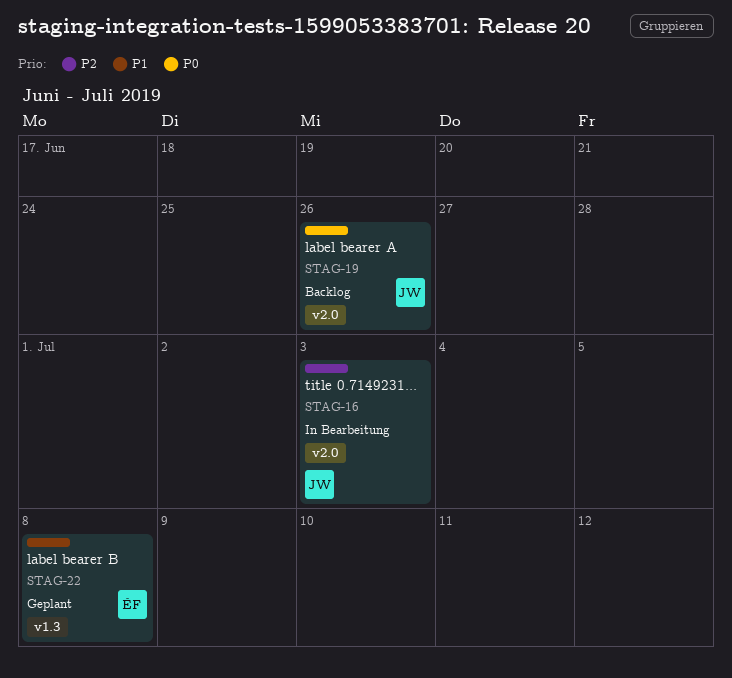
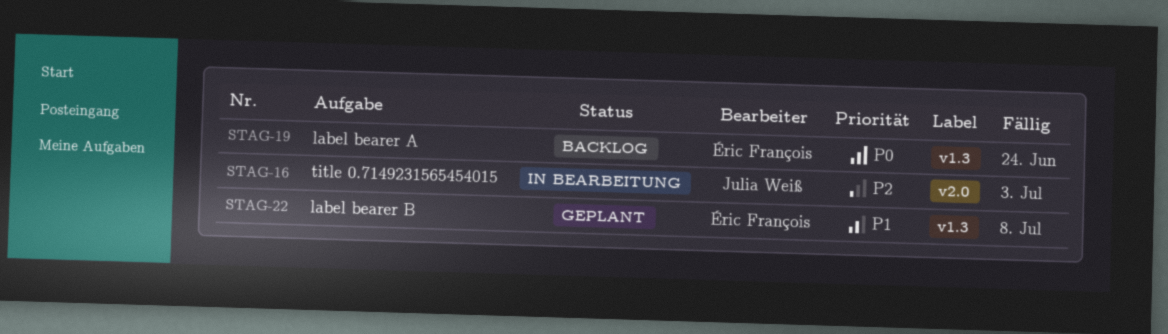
STAG-19, owner: Julia Weiß -> Éric François
STAG-19, label: v2.0 -> v1.3
STAG-19, due: Jun 26 -> Jun 24

